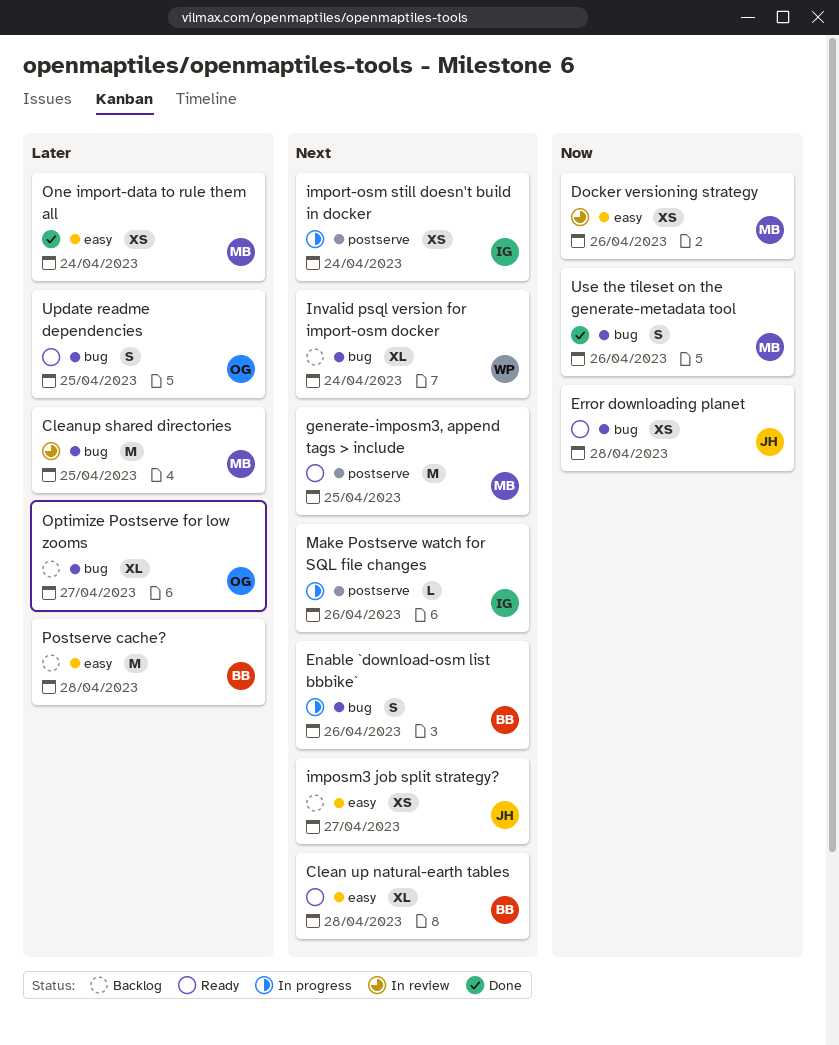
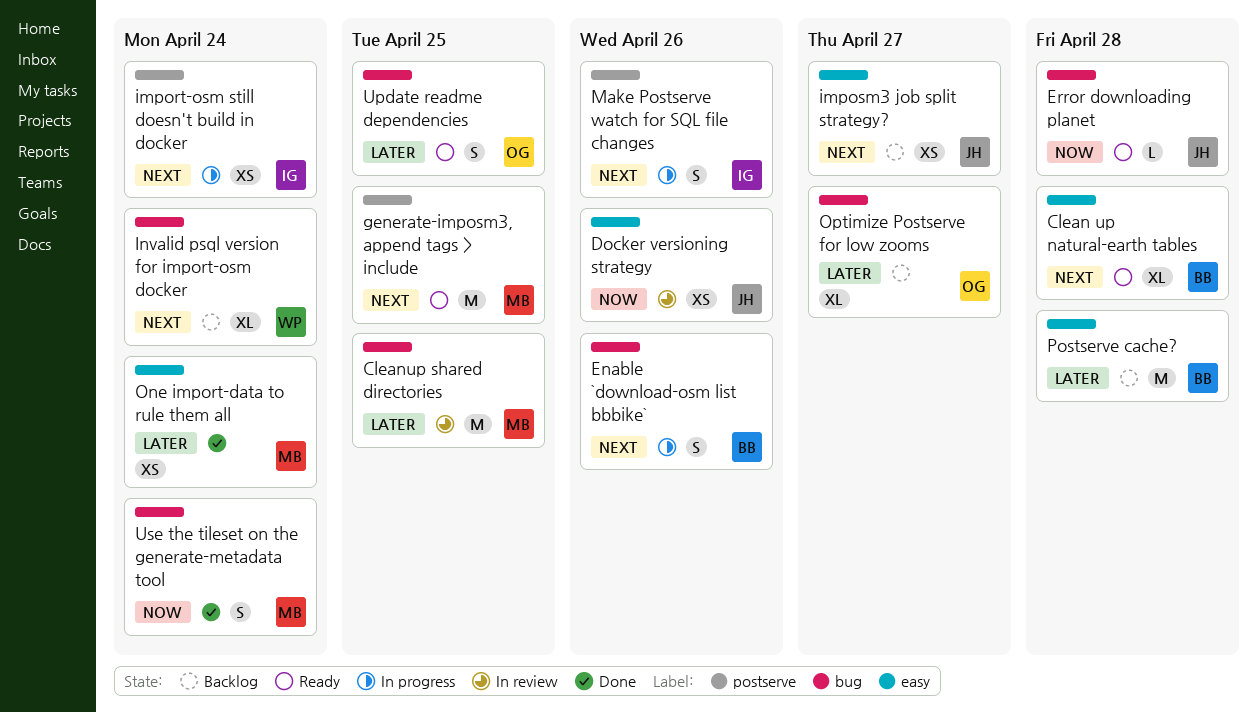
Docker versioning strategy, owner: MB -> JH
Error downloading planet, estimate: XS -> L
Make Postserve watch for SQL file changes, estimate: L -> S
Use the tileset on the generate-metadata tool, due: Apr 26 -> Apr 24

